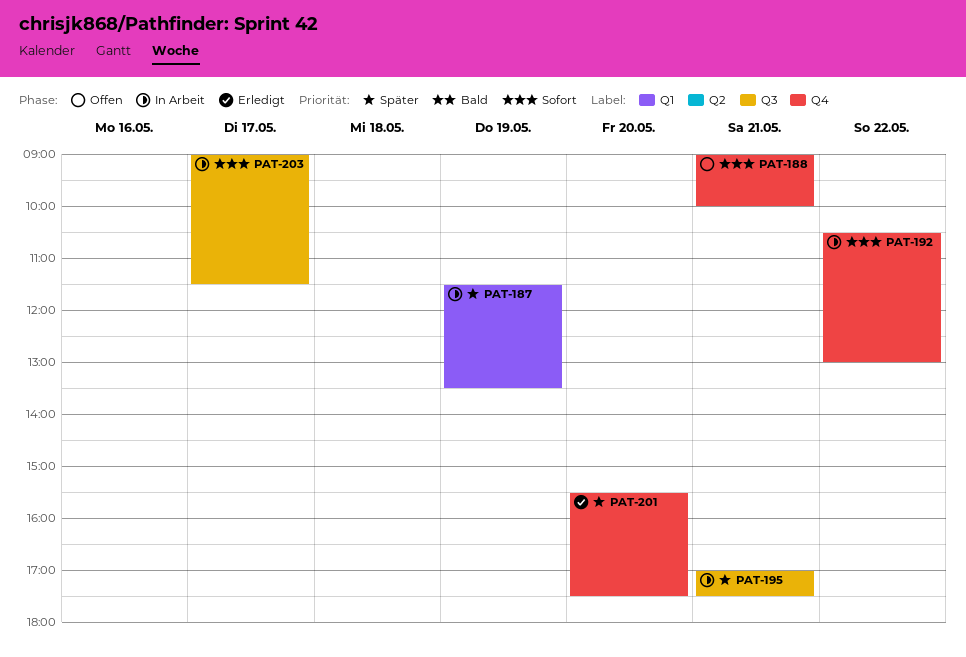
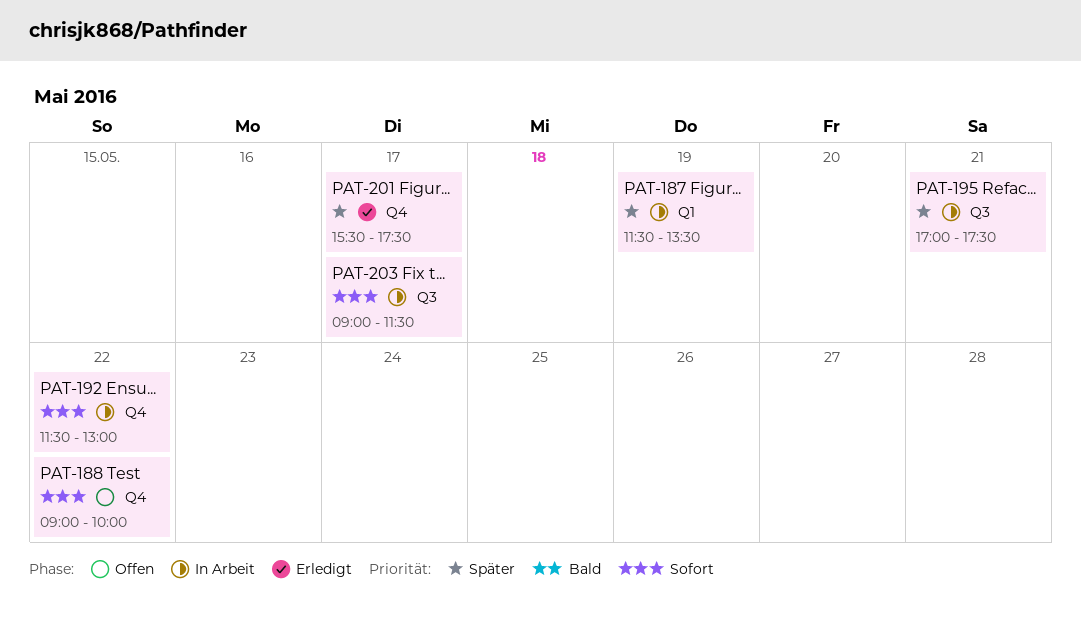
PAT-188, day: May 21 -> May 22
PAT-192, begins: 10:30 -> 11:30
PAT-201, day: May 20 -> May 17

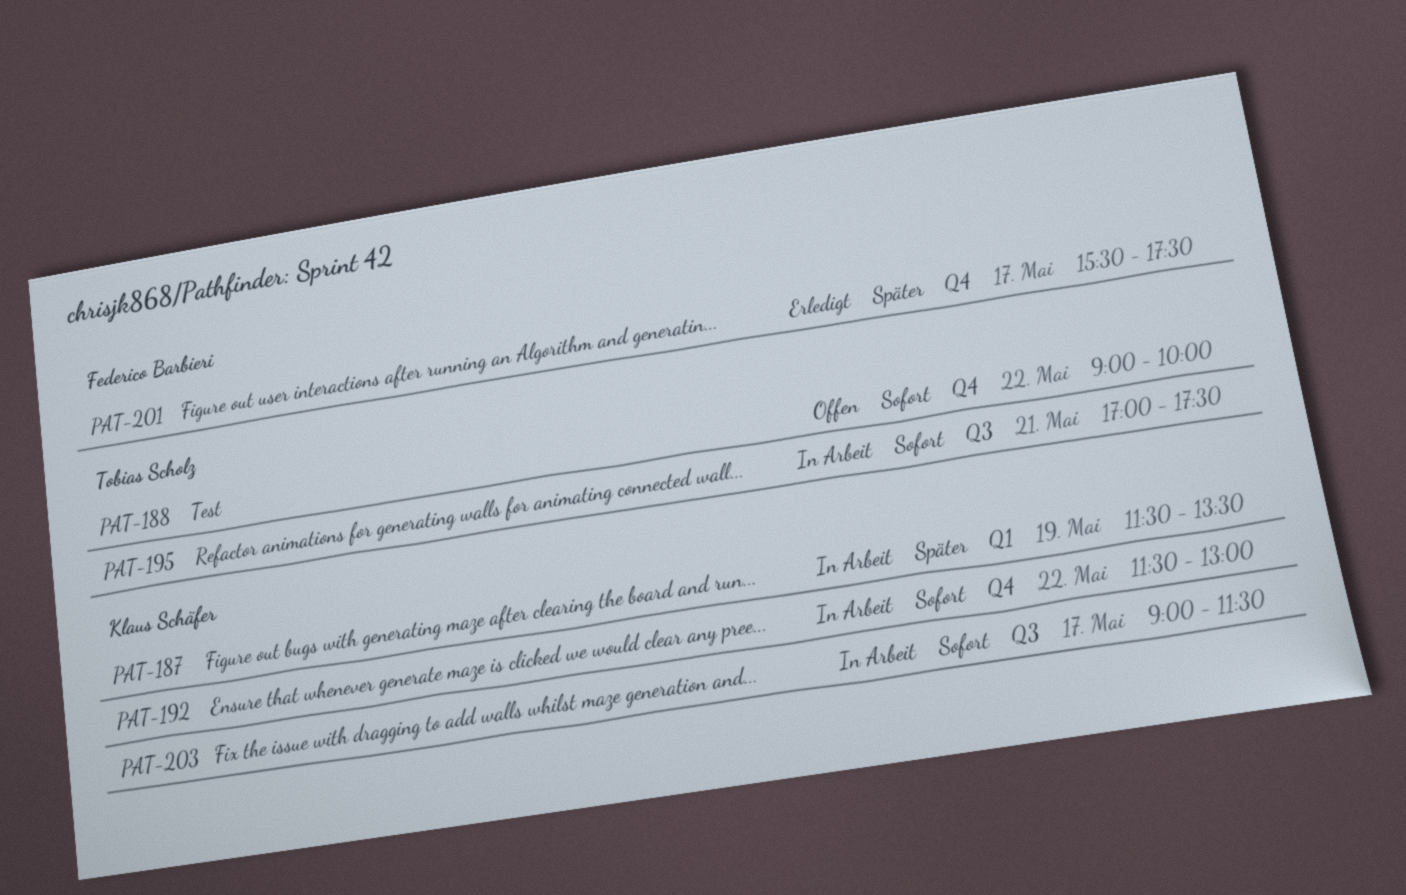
PAT-195, priority: Später -> Sofort

